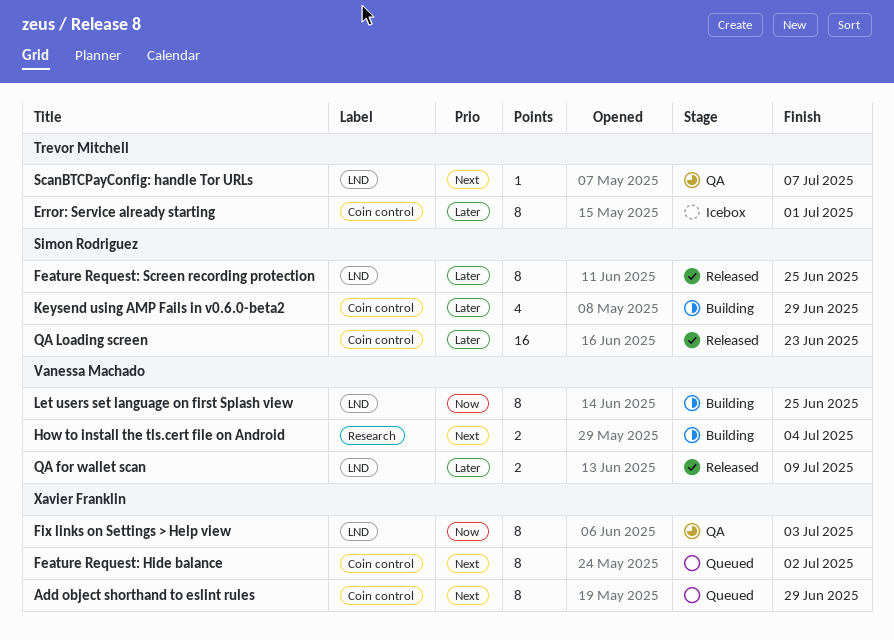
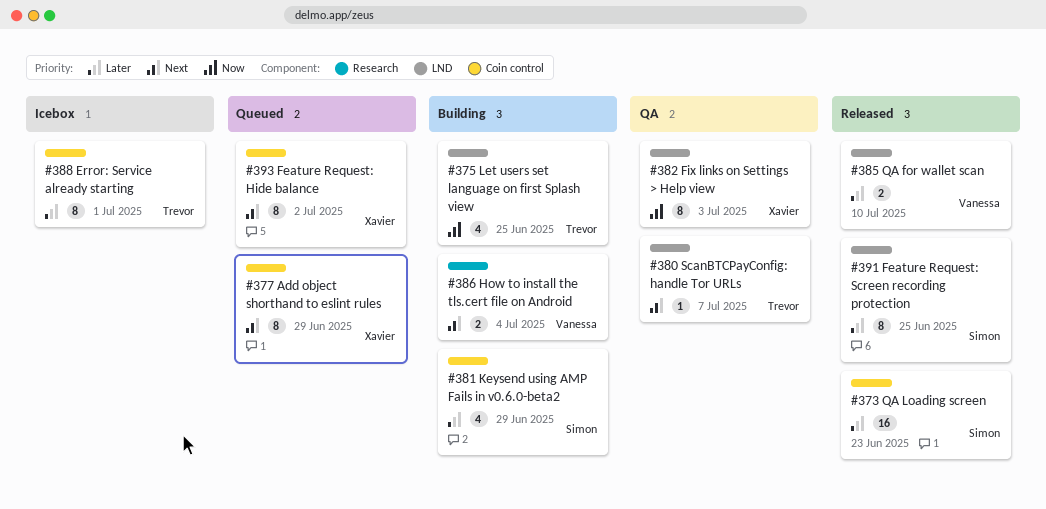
Let users set language on first Splash view, owner: Vanessa Machado -> Trevor Mitchell
Let users set language on first Splash view, estimate: 8 -> 4
QA for wallet scan, due: Jul 9 -> Jul 10

